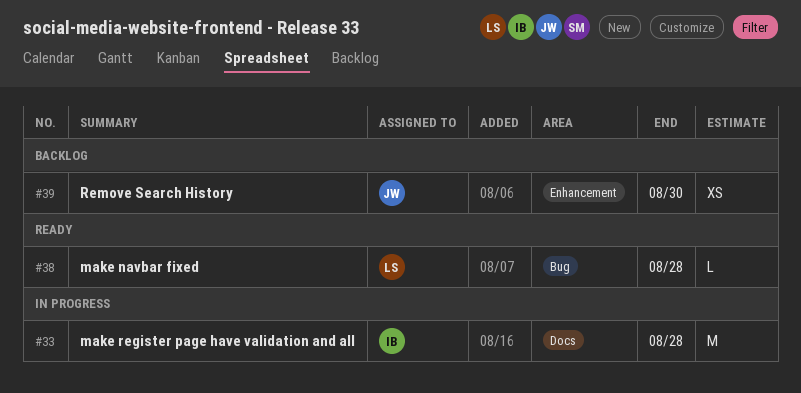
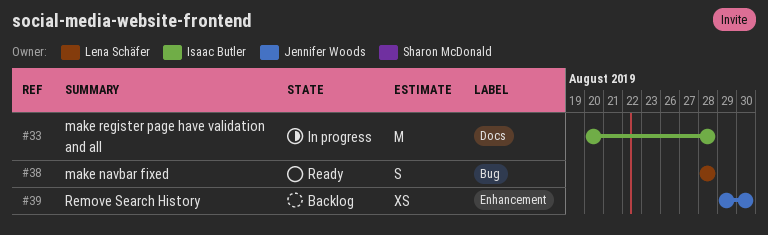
#38, estimate: L -> S

